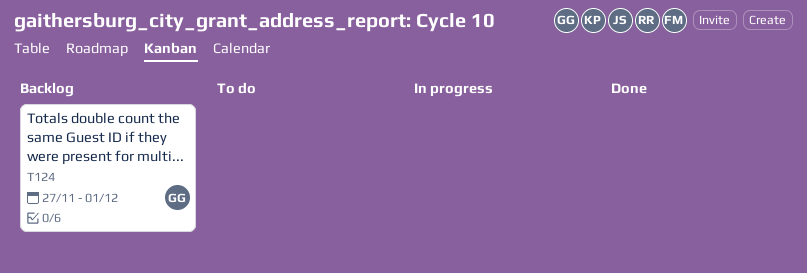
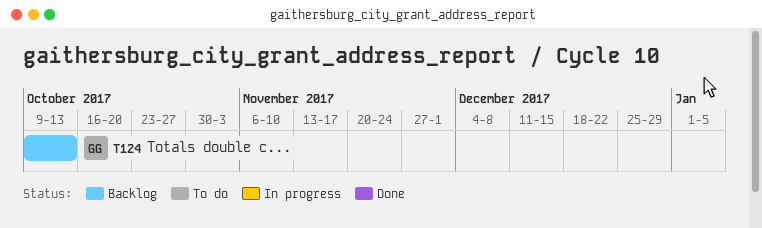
T124, start: Nov 27 -> Oct 9
T124, due: Dec 1 -> Oct 13

